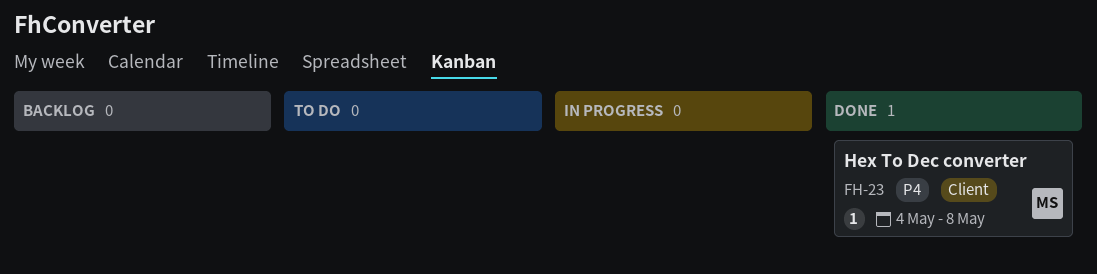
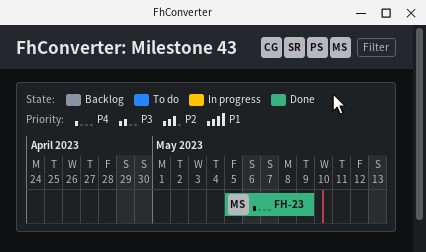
FH-23, start: May 4 -> May 5
FH-23, due: May 8 -> May 9

